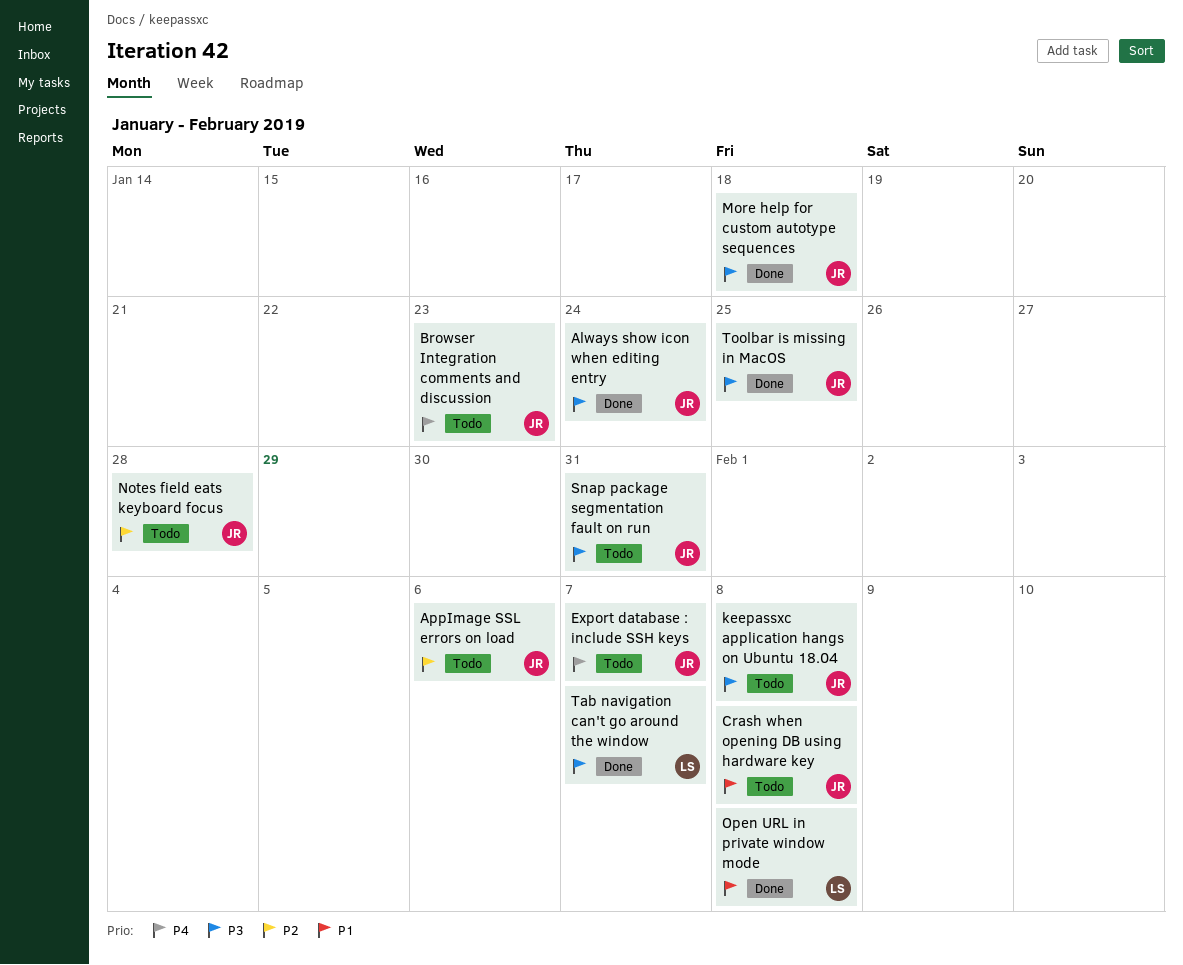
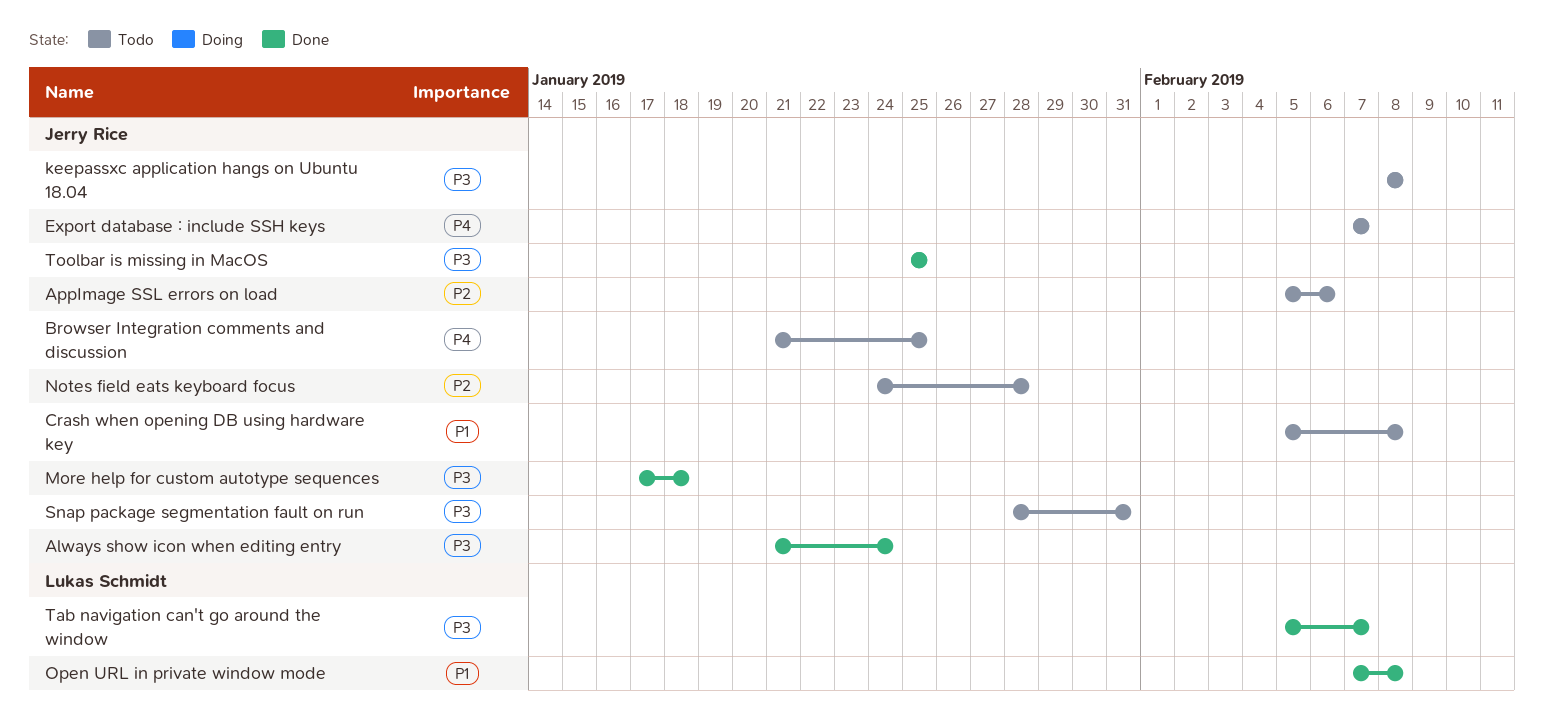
Browser Integration comments and discussion, due: Jan 23 -> Jan 25

